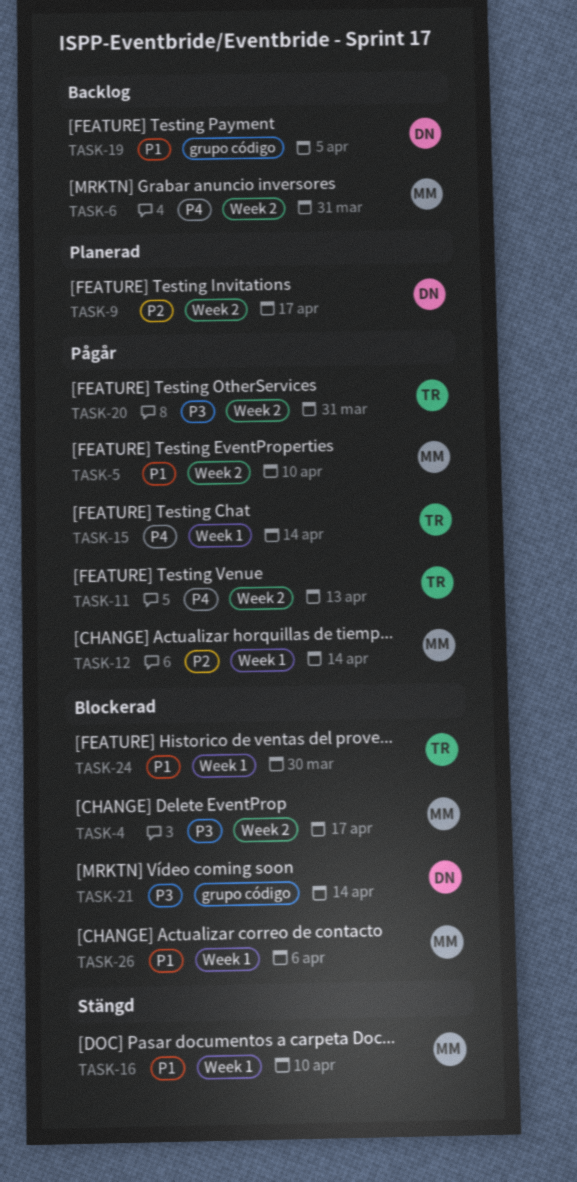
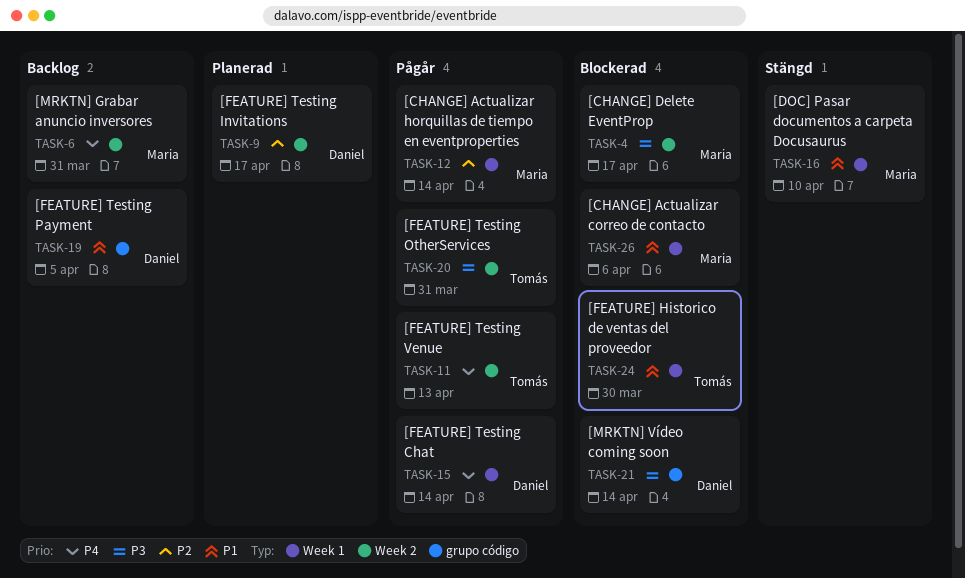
TASK-5: present -> none
TASK-15, owner: Tomás -> Daniel

